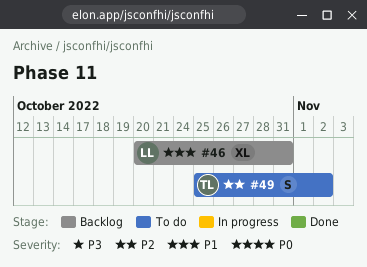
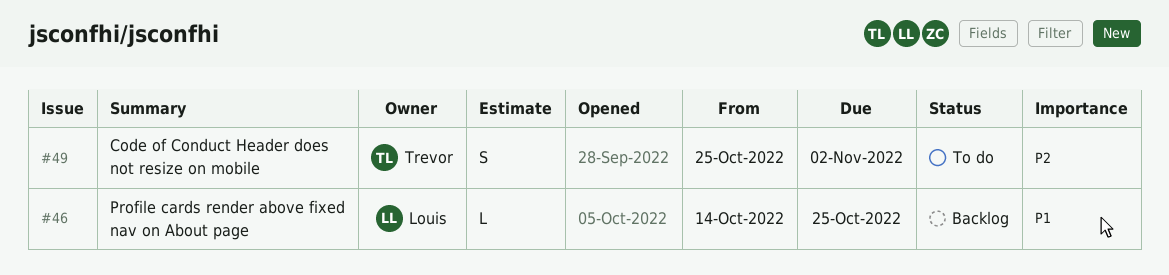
#46, estimate: XL -> L
#46, start: Oct 20 -> Oct 14
#46, due: Oct 31 -> Oct 25

